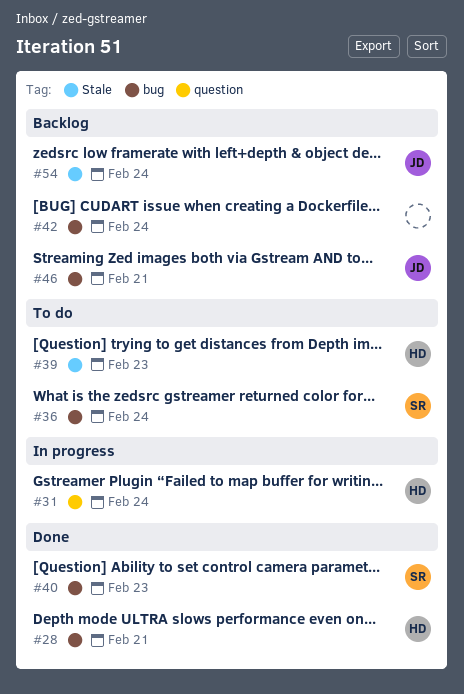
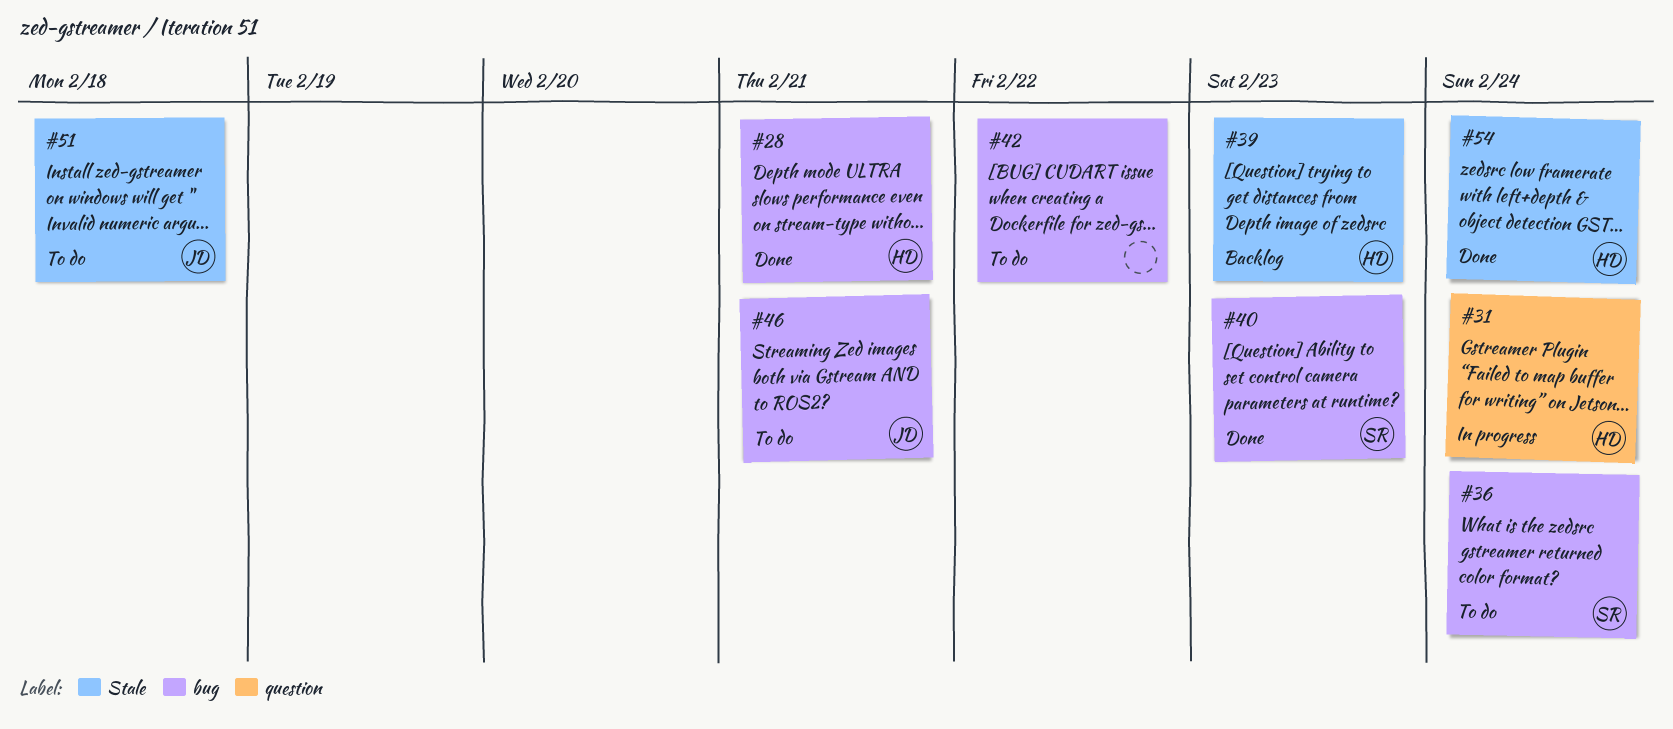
#39, status: To do -> Backlog
#42, status: Backlog -> To do
#42, due: Feb 24 -> Feb 22
#46, status: Backlog -> To do
#51: none -> present
#54, status: Backlog -> Done
#54, owner: JD -> HD

